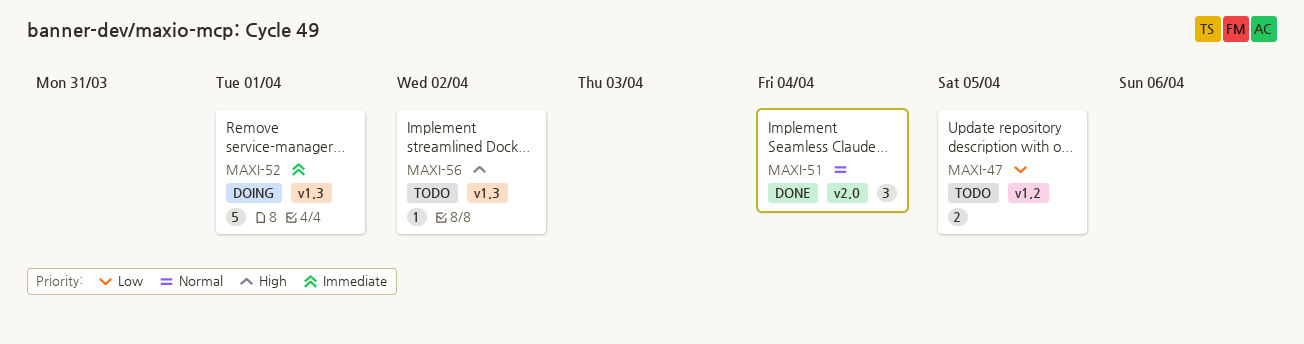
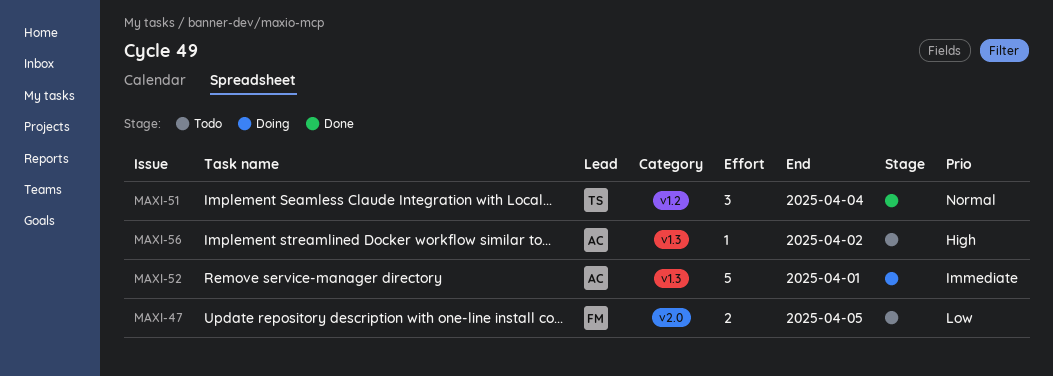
MAXI-47, label: v1.2 -> v2.0
MAXI-51, label: v2.0 -> v1.2

